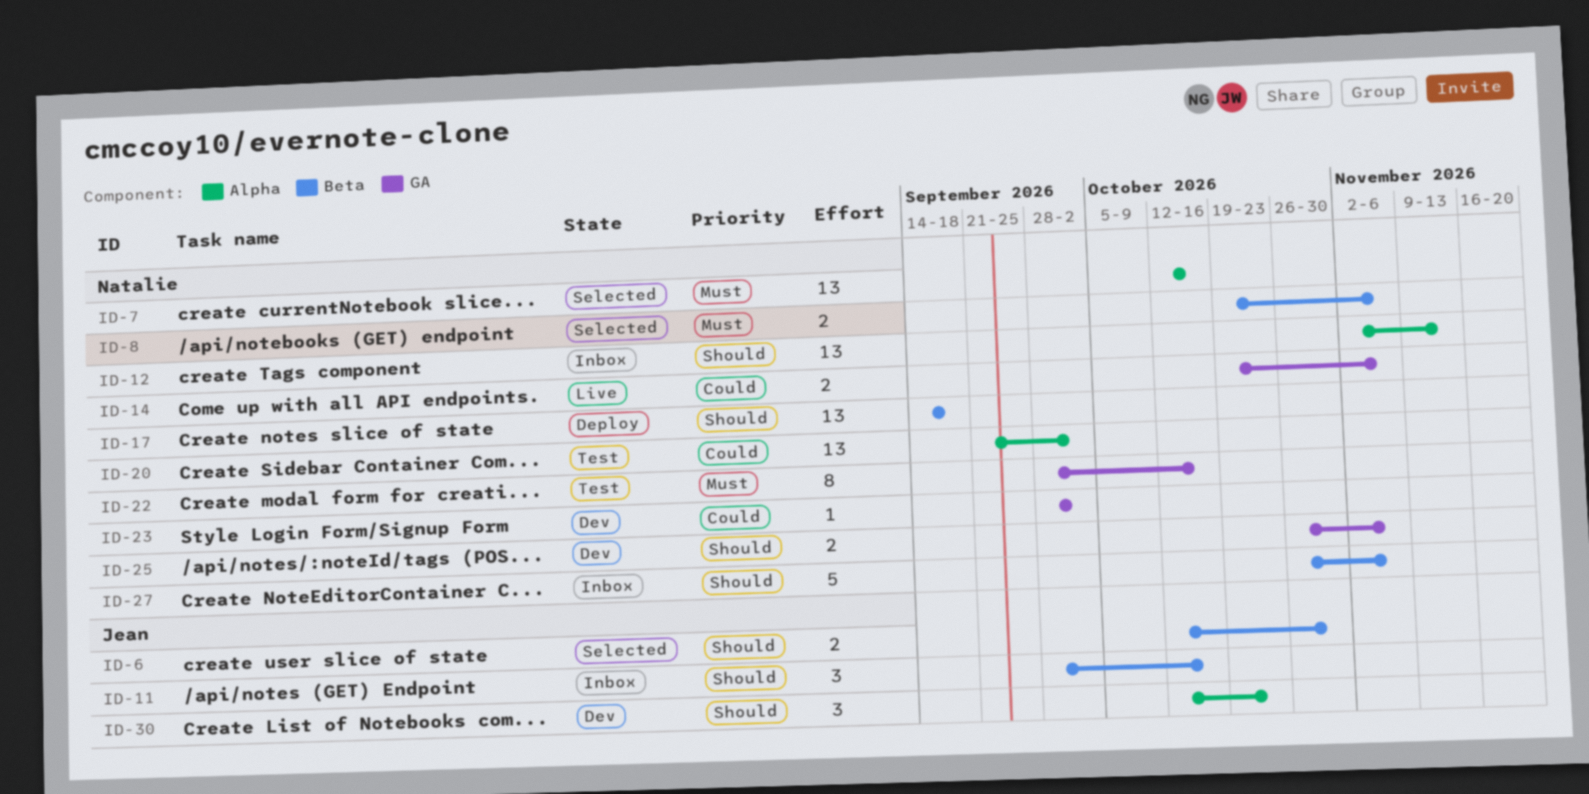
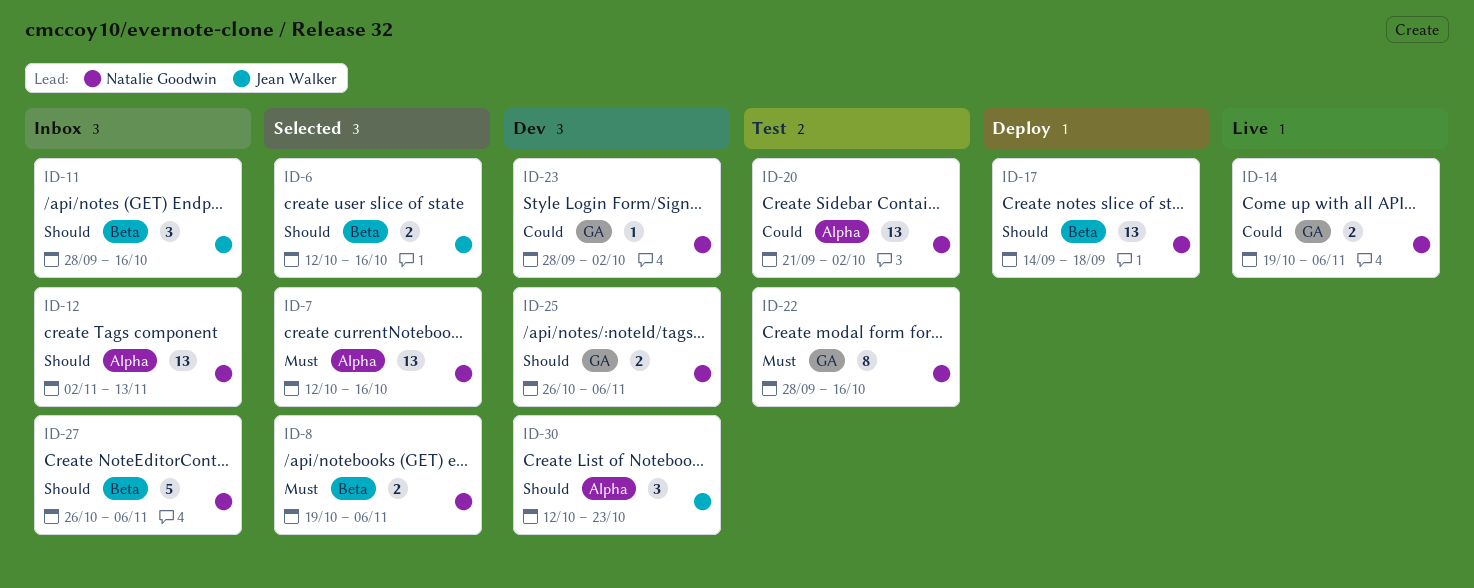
ID-6, due: Oct 30 -> Oct 16

